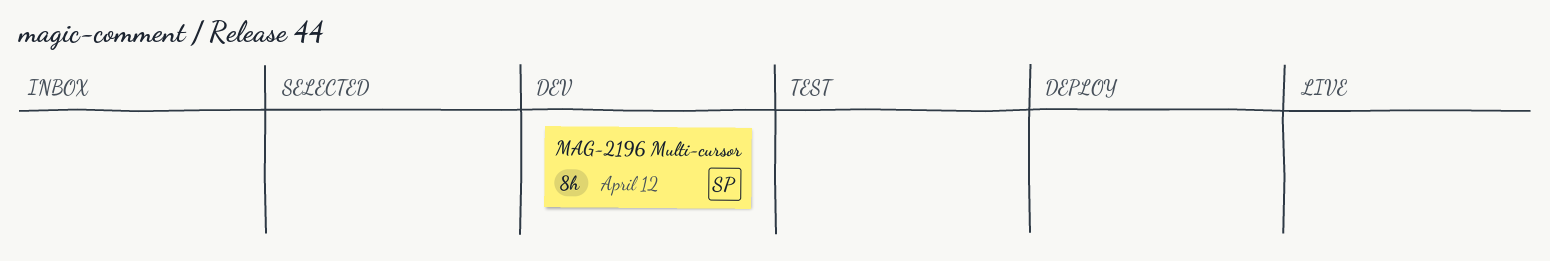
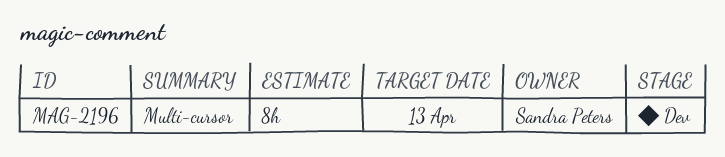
MAG-2196, due: Apr 12 -> Apr 13

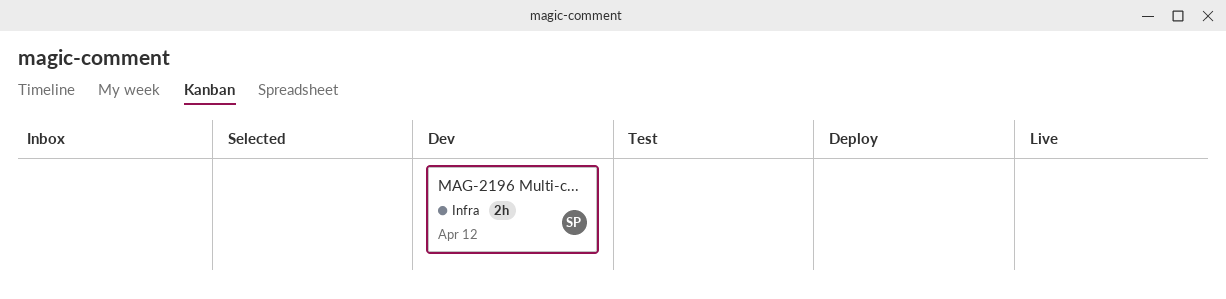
MAG-2196, estimate: 8h -> 2h
MAG-2196, due: Apr 13 -> Apr 12

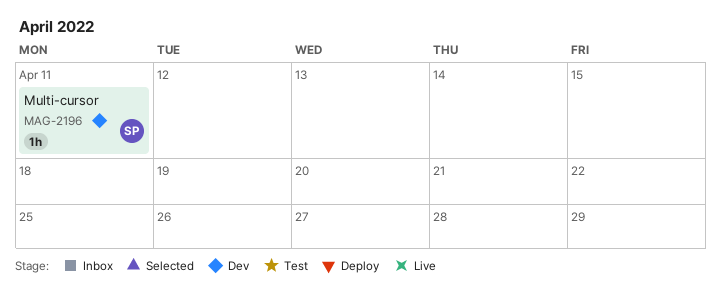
MAG-2196, estimate: 2h -> 1h
MAG-2196, due: Apr 12 -> Apr 11

